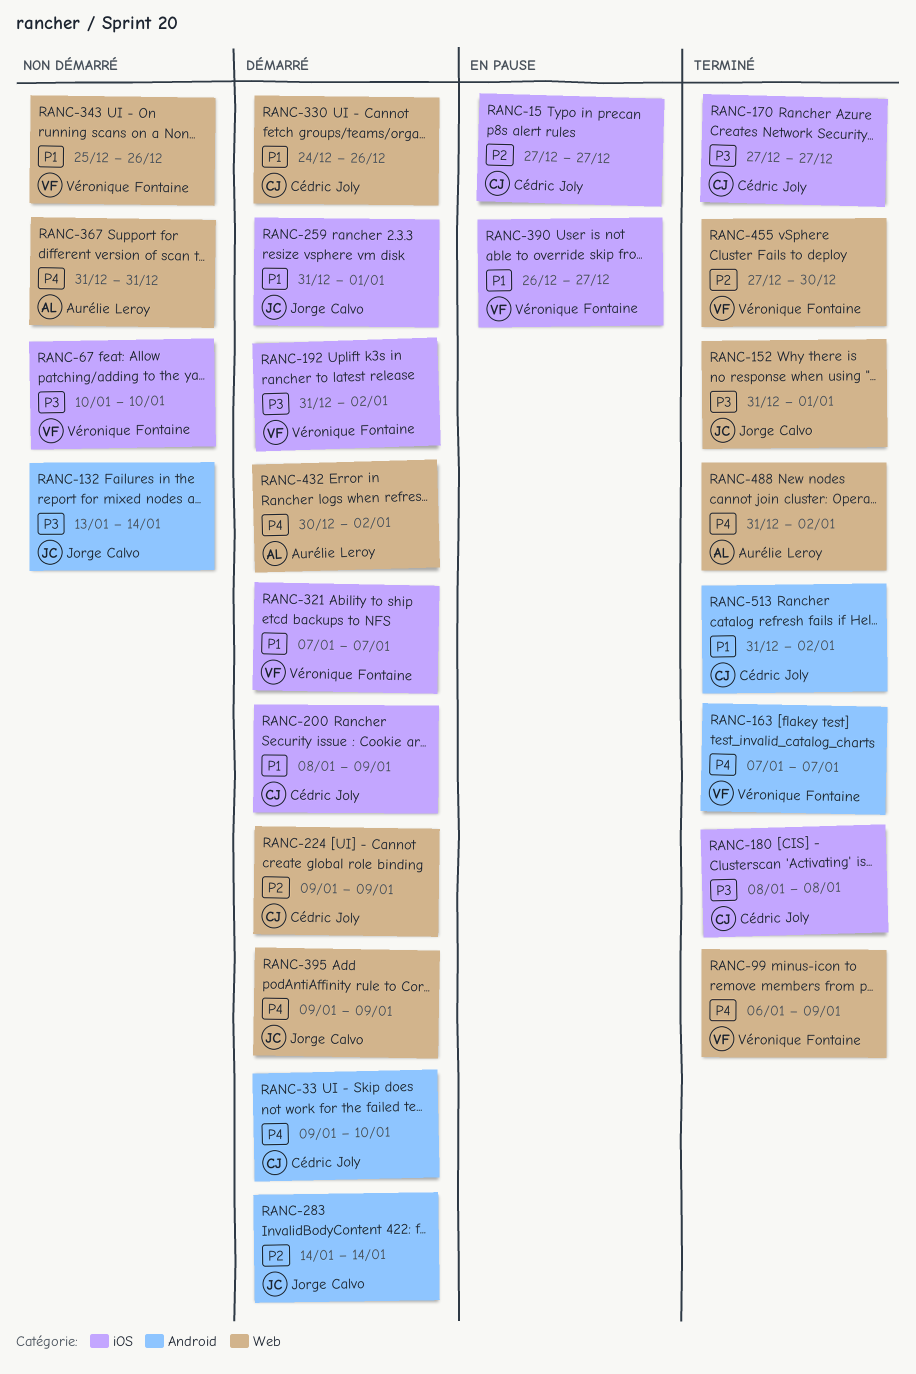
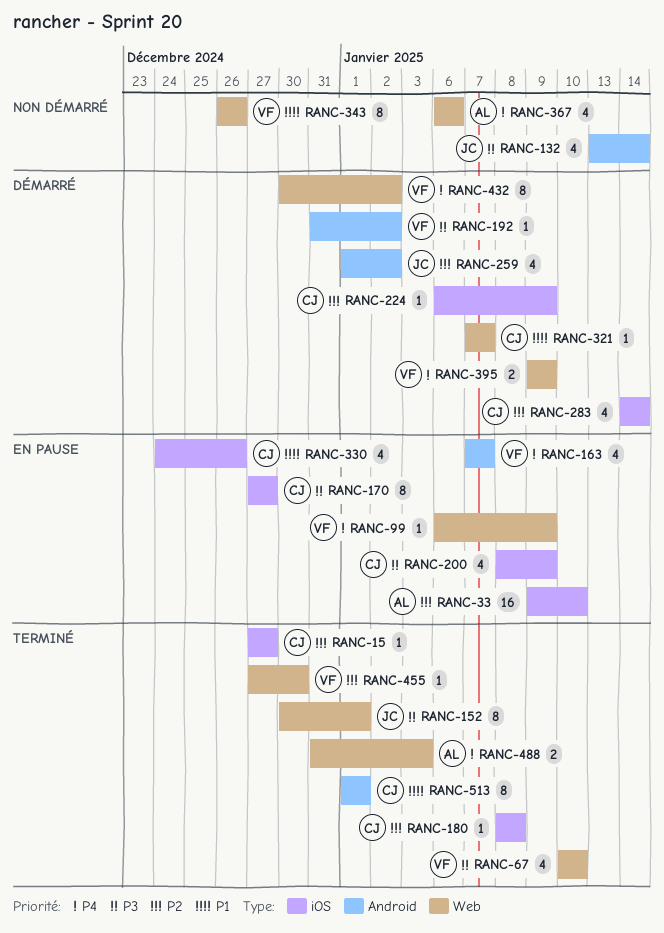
RANC-15, status: En pause -> Terminé
RANC-33, status: Démarré -> En pause
RANC-33, owner: Cédric Joly -> Aurélie Leroy
RANC-33, priority: P4 -> P2
RANC-33, label: Android -> iOS
RANC-67, status: Non démarré -> Terminé
RANC-67, label: iOS -> Web
RANC-99, status: Terminé -> En pause
RANC-152, start: Dec 31 -> Dec 30
RANC-163, status: Terminé -> En pause
RANC-170, status: Terminé -> En pause
RANC-180, priority: P3 -> P2
RANC-192, label: iOS -> Android
RANC-200, status: Démarré -> En pause
RANC-200, priority: P1 -> P3
RANC-224, label: Web -> iOS
RANC-224, start: Jan 9 -> Jan 6
RANC-259, priority: P1 -> P2
RANC-259, label: iOS -> Android
RANC-259, start: Dec 31 -> Jan 1
RANC-259, due: Jan 1 -> Jan 2
RANC-283, owner: Jorge Calvo -> Cédric Joly
RANC-283, label: Android -> iOS
RANC-321, owner: Véronique Fontaine -> Cédric Joly
RANC-321, label: iOS -> Web
RANC-330, status: Démarré -> En pause
RANC-330, label: Web -> iOS
RANC-343, start: Dec 25 -> Dec 26
RANC-367, start: Dec 31 -> Jan 6
RANC-367, due: Dec 31 -> Jan 6
RANC-390: present -> none
RANC-395, owner: Jorge Calvo -> Véronique Fontaine
RANC-432, owner: Aurélie Leroy -> Véronique Fontaine
RANC-488, due: Jan 2 -> Jan 3
RANC-513, start: Dec 31 -> Jan 1
RANC-513, due: Jan 2 -> Jan 1

